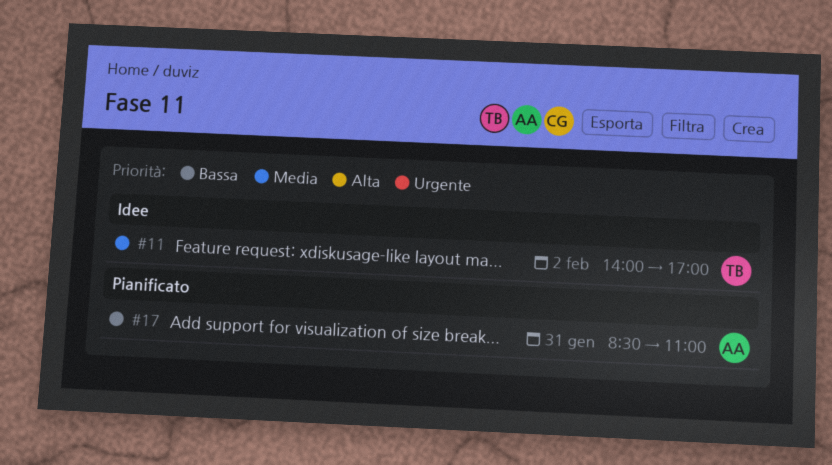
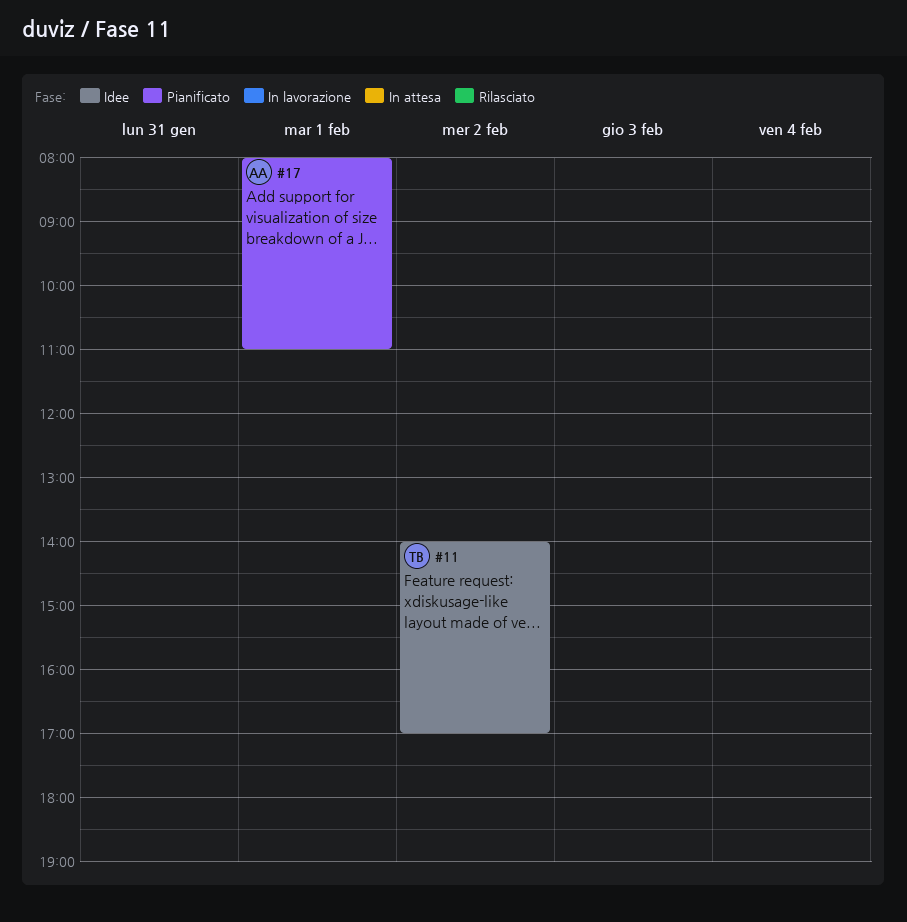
#17, day: Jan 31 -> Feb 1
#17, begins: 08:30 -> 08:00

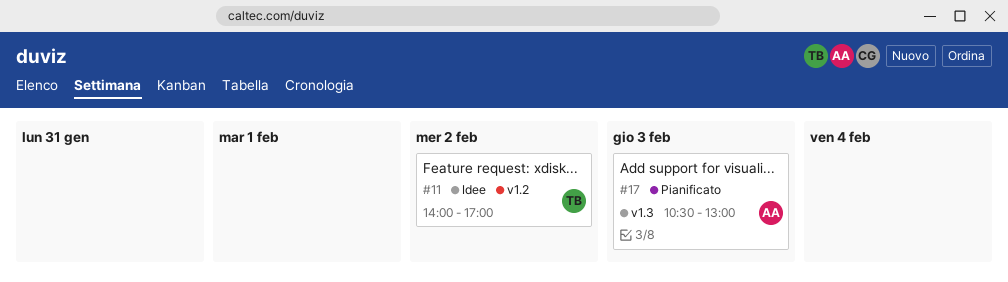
#17, day: Feb 1 -> Feb 3
#17, begins: 08:00 -> 10:30
#17, ends: 11:00 -> 13:00

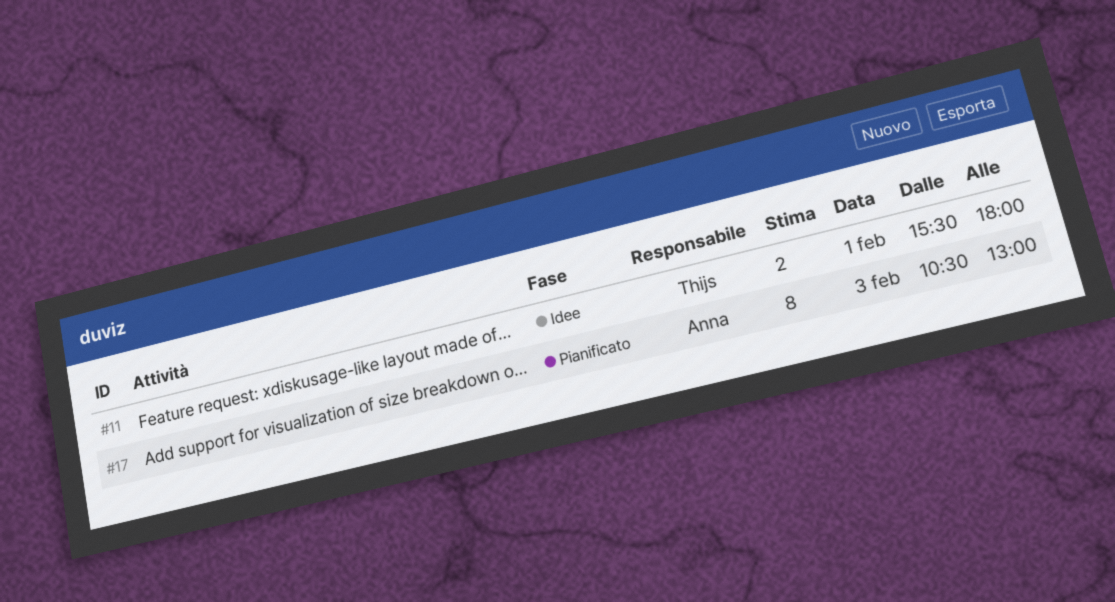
#11, day: Feb 2 -> Feb 1
#11, begins: 14:00 -> 15:30
#11, ends: 17:00 -> 18:00

